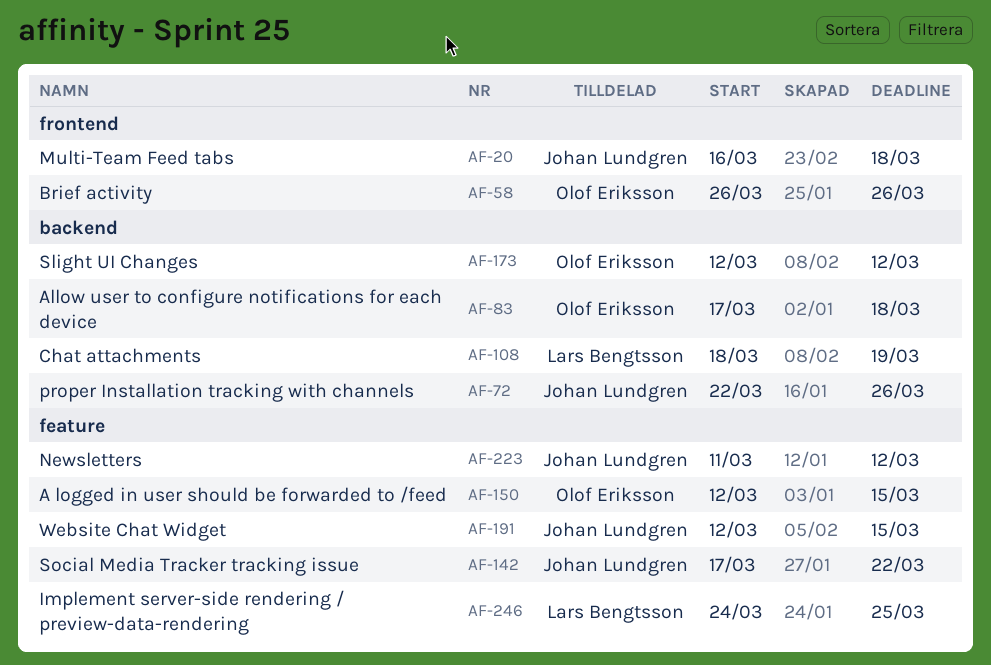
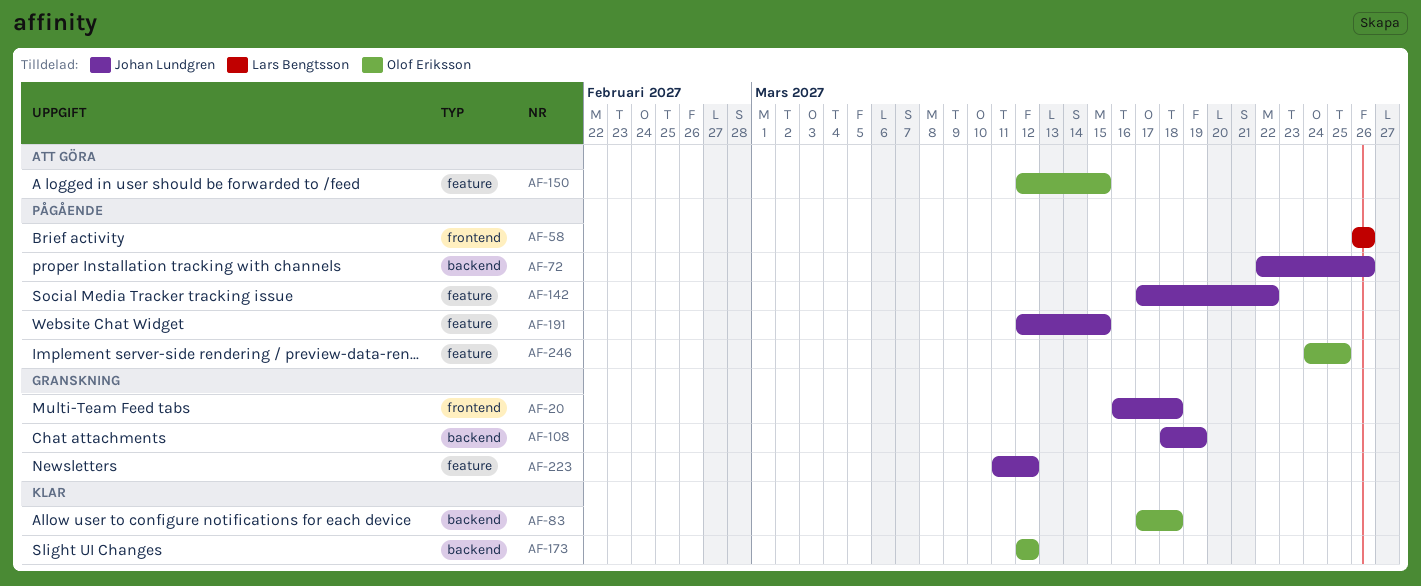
AF-58, owner: Olof Eriksson -> Lars Bengtsson
AF-108, owner: Lars Bengtsson -> Johan Lundgren
AF-246, owner: Lars Bengtsson -> Olof Eriksson

